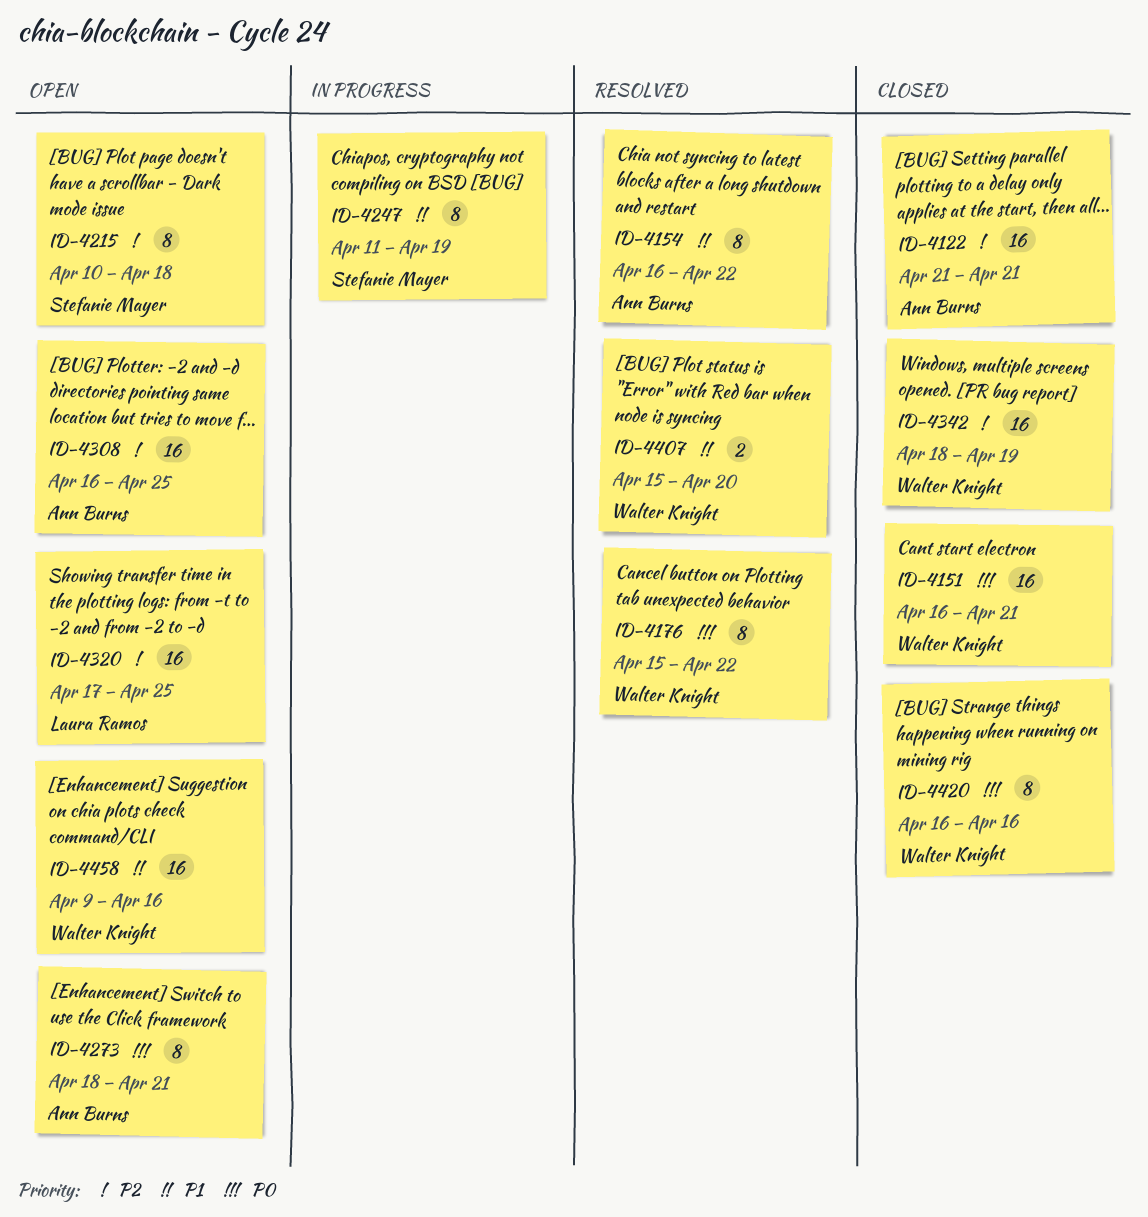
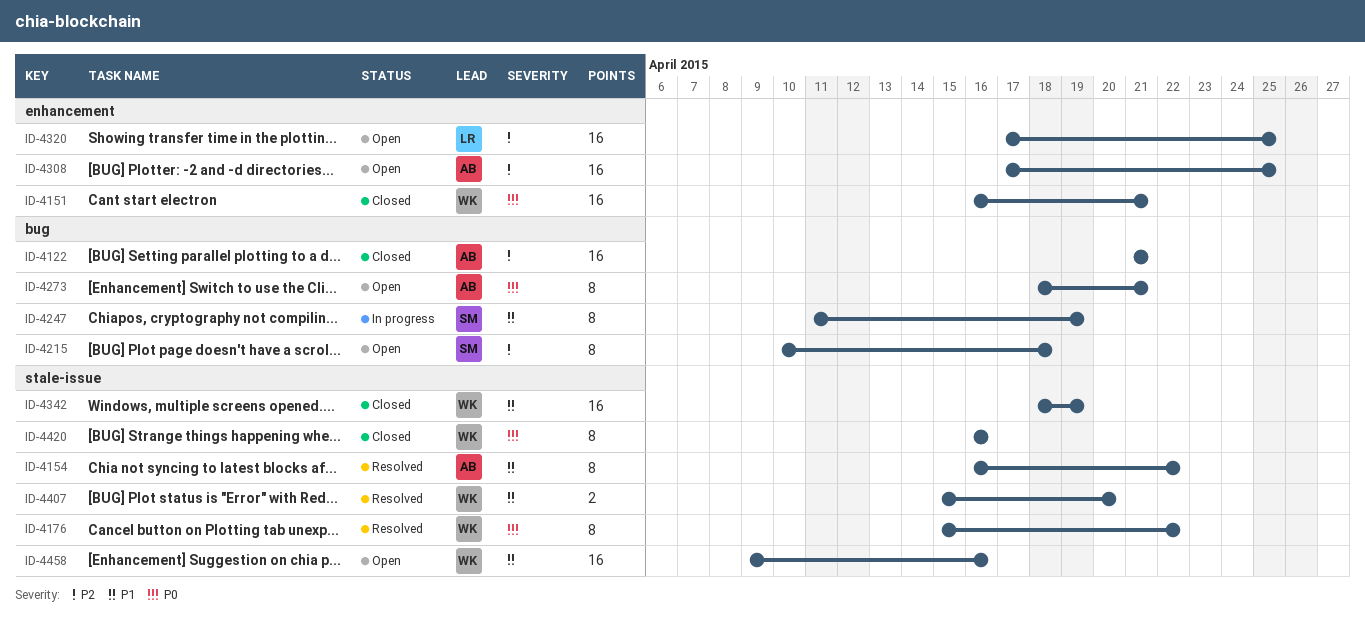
ID-4308, start: Apr 16 -> Apr 17
ID-4342, priority: P2 -> P1

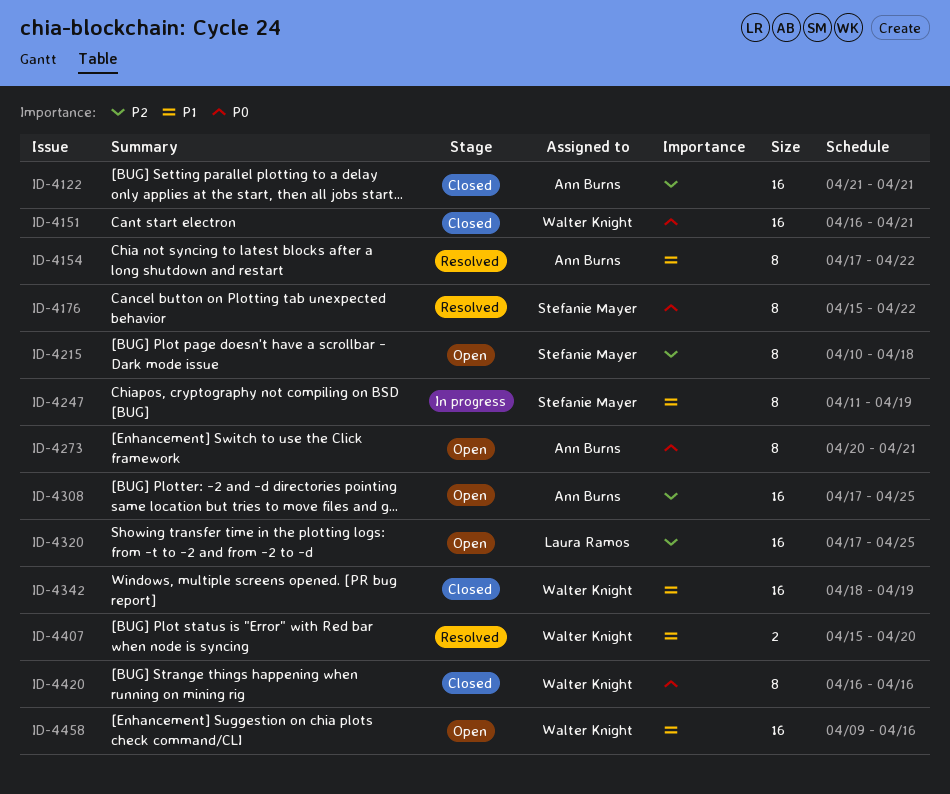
ID-4154, start: Apr 16 -> Apr 17
ID-4176, owner: Walter Knight -> Stefanie Mayer
ID-4273, start: Apr 18 -> Apr 20

